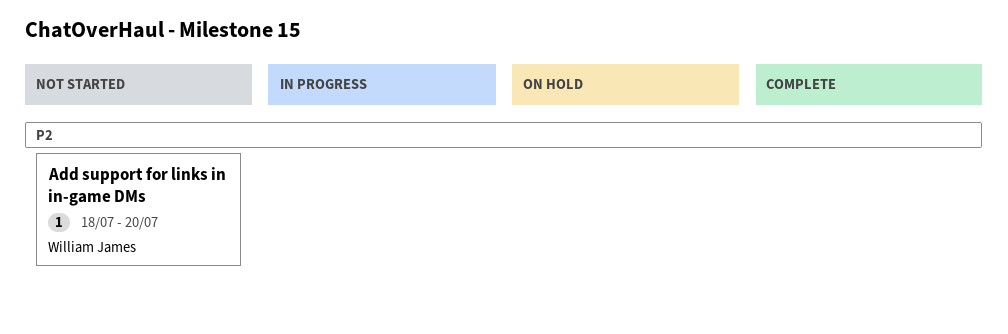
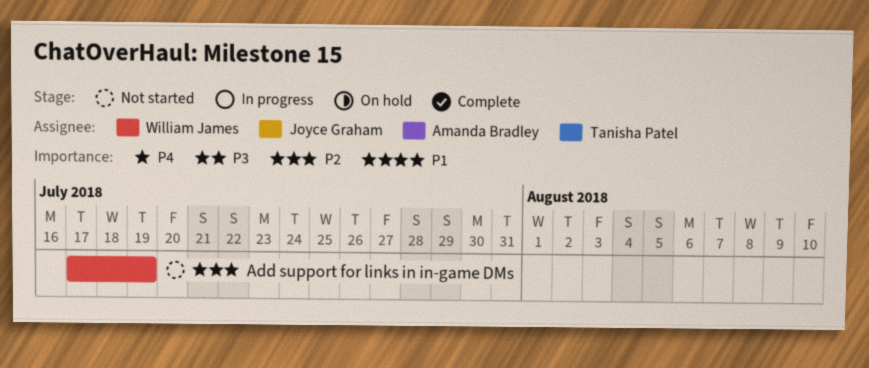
Add support for links in in-game DMs, start: Jul 18 -> Jul 17
Add support for links in in-game DMs, due: Jul 20 -> Jul 19

